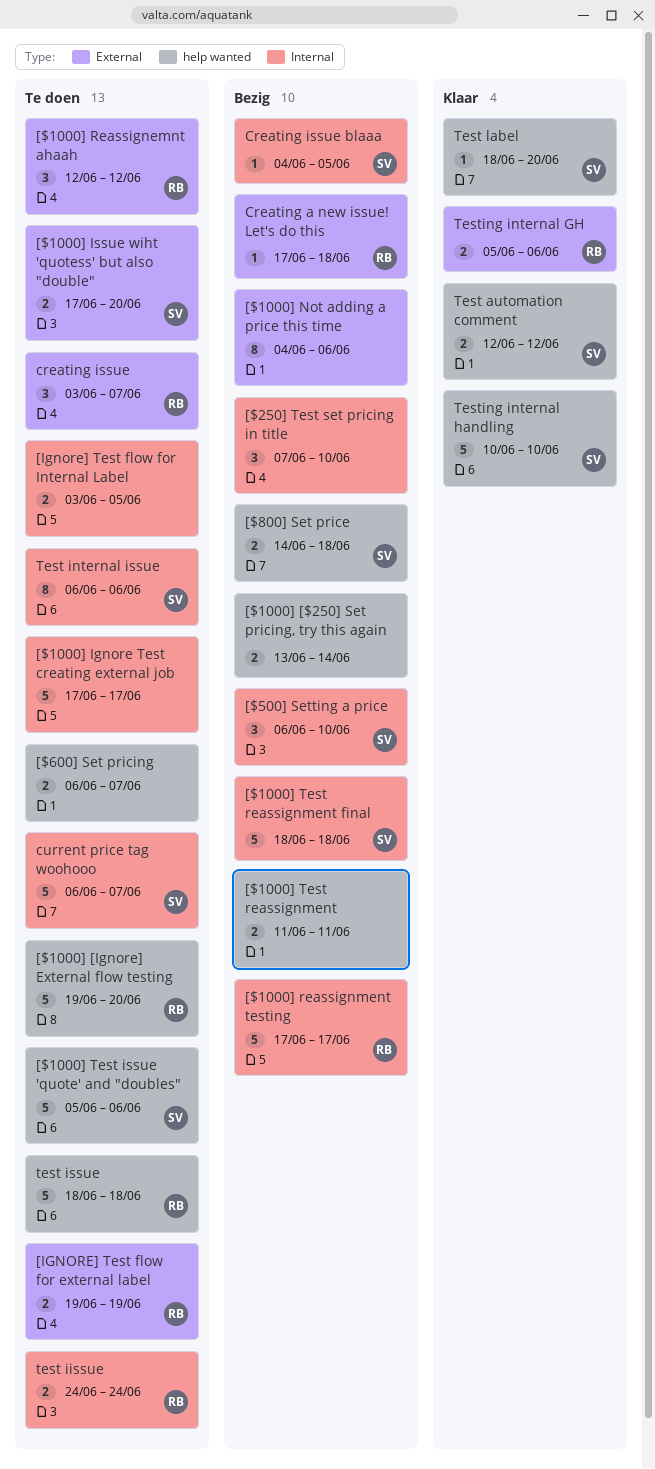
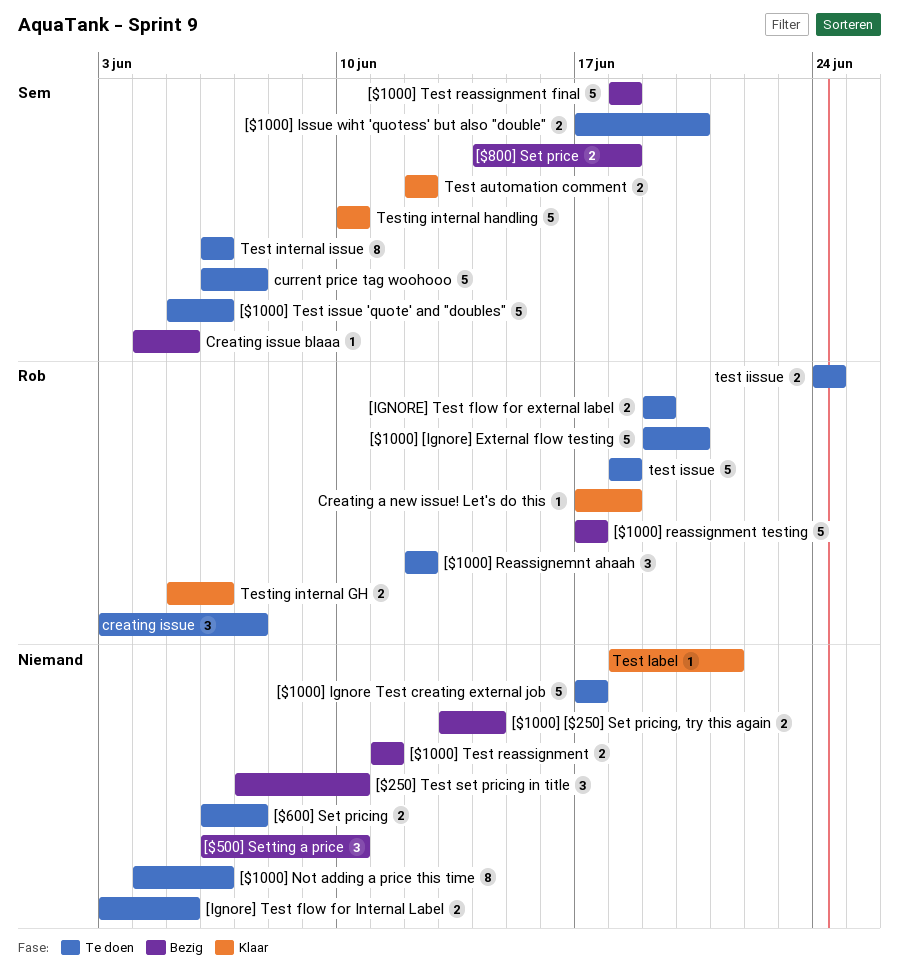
[$1000] Not adding a price this time, status: Bezig -> Te doen
[$500] Setting a price, owner: Sem -> none
Creating a new issue! Let's do this, status: Bezig -> Klaar
Test label, owner: Sem -> none
Test label, due: Jun 20 -> Jun 21

